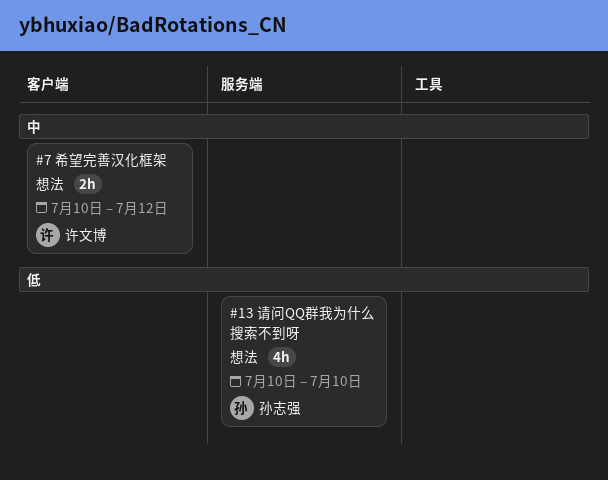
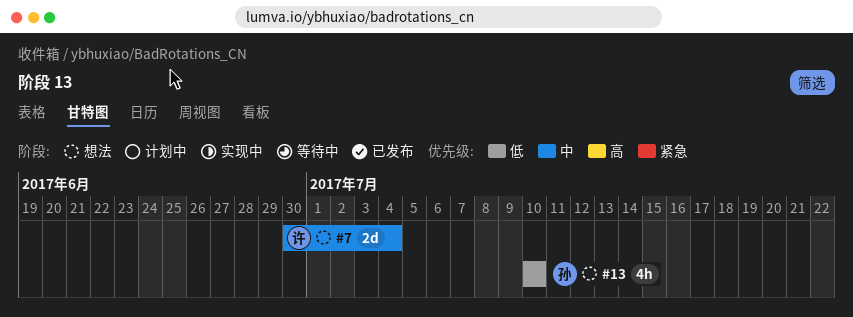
#7, estimate: 2h -> 2d
#7, start: Jul 10 -> Jun 30
#7, due: Jul 12 -> Jul 4

